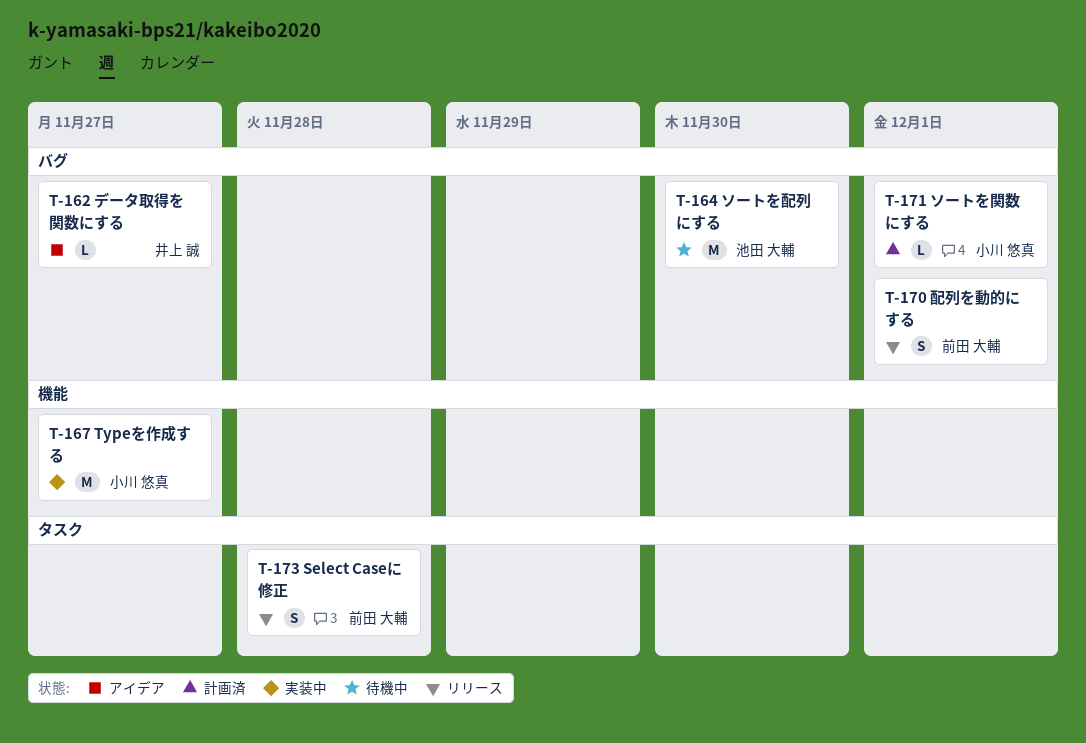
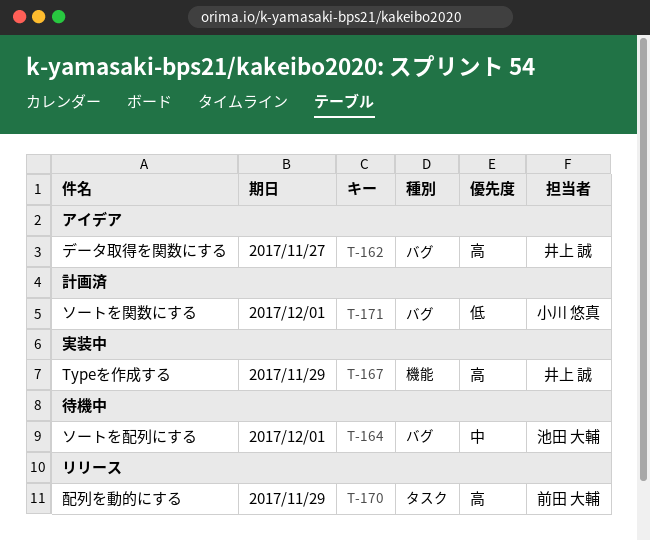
T-164, due: Nov 30 -> Dec 1
T-167, owner: 小川 悠真 -> 井上 誠
T-167, due: Nov 27 -> Nov 29
T-170, label: バグ -> タスク
T-170, due: Dec 1 -> Nov 29
T-173: present -> none

